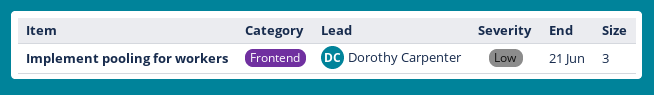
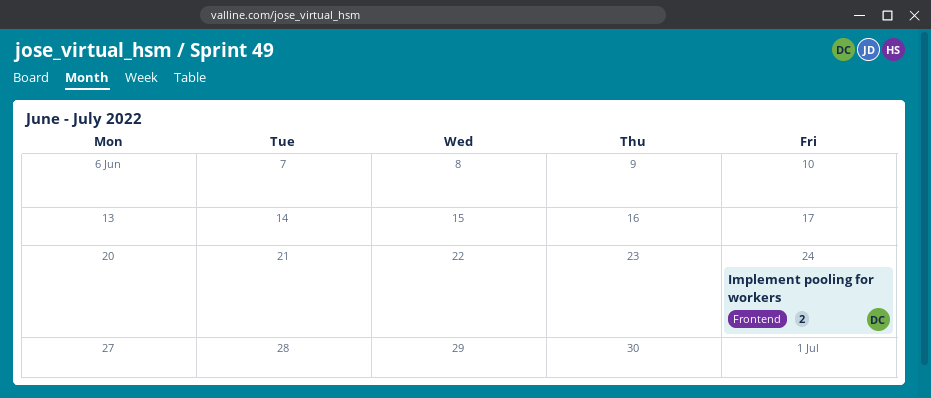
Implement pooling for workers, estimate: 3 -> 2
Implement pooling for workers, due: Jun 21 -> Jun 24

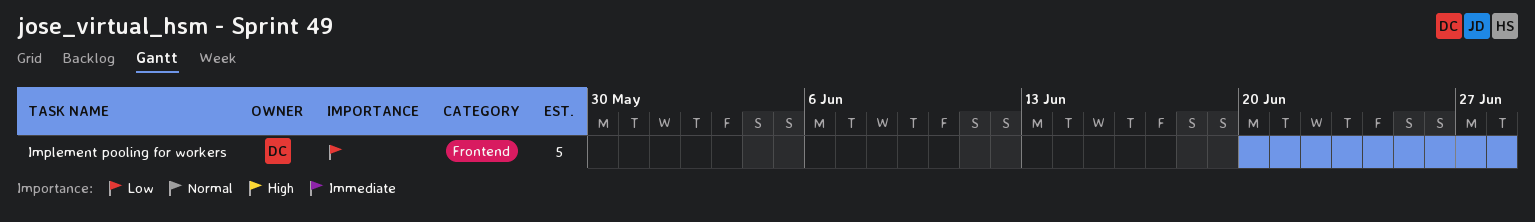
Implement pooling for workers, estimate: 2 -> 5
Implement pooling for workers, due: Jun 24 -> Jun 28

